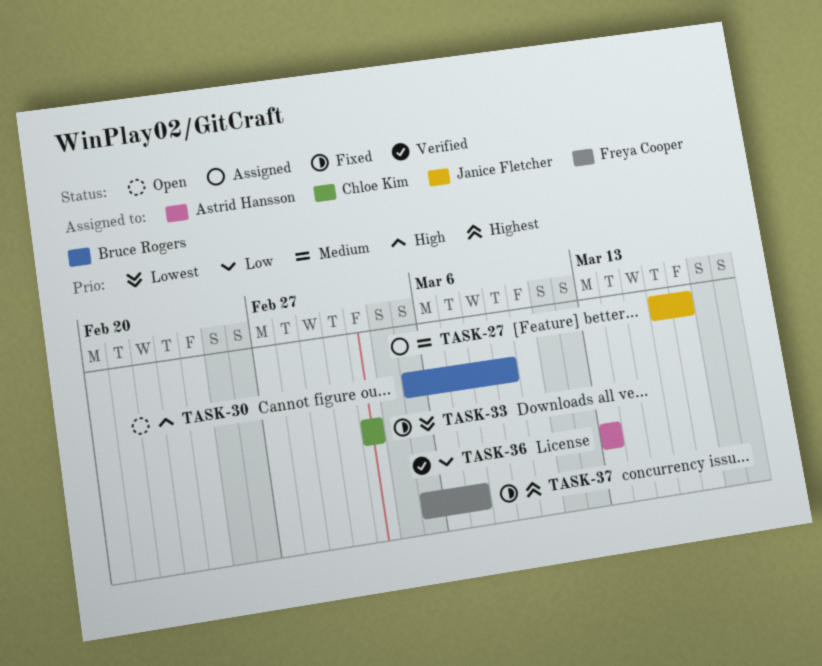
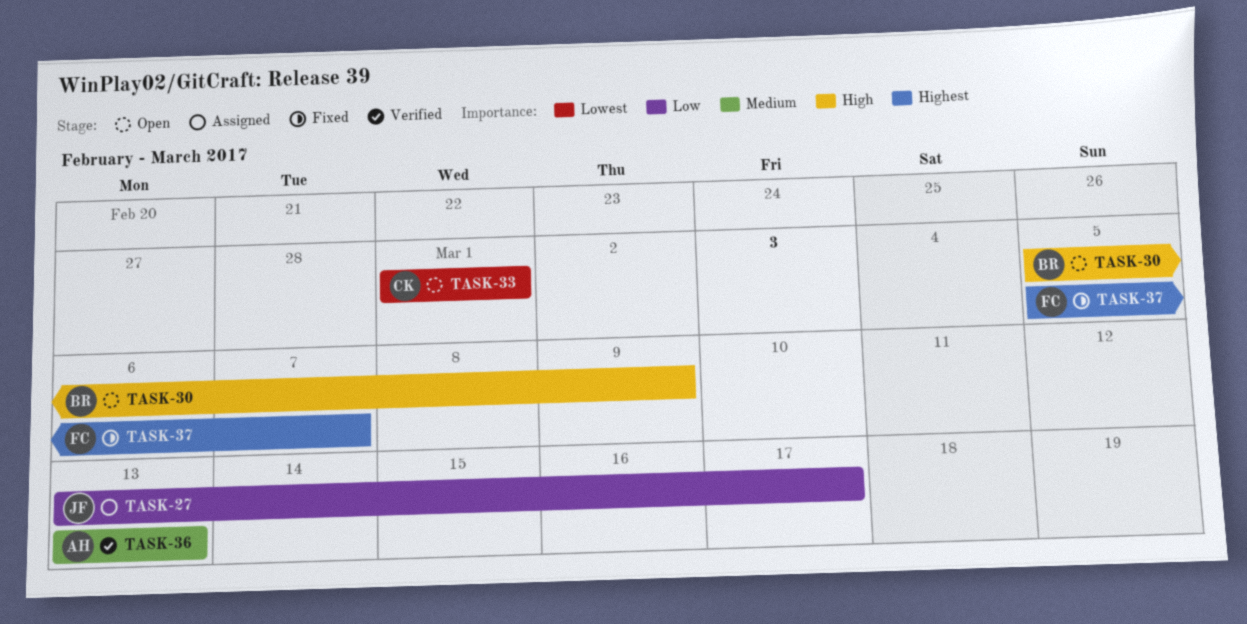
TASK-27, priority: Medium -> Low
TASK-27, start: Mar 16 -> Mar 13
TASK-33, status: Fixed -> Open
TASK-33, start: Mar 3 -> Mar 1
TASK-33, due: Mar 3 -> Mar 1
TASK-36, priority: Low -> Medium

